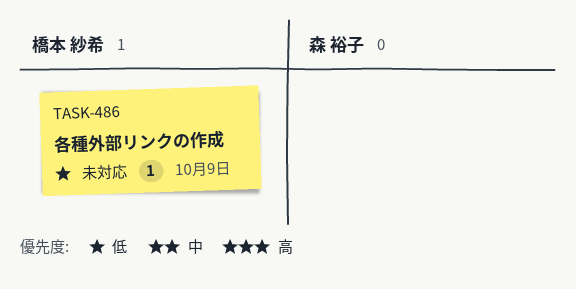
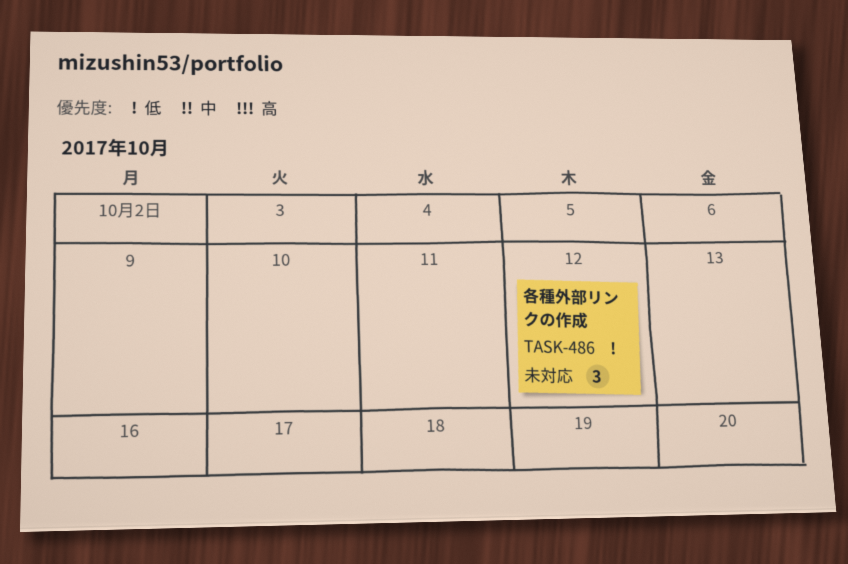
TASK-486, estimate: 1 -> 3
TASK-486, due: Oct 9 -> Oct 12

